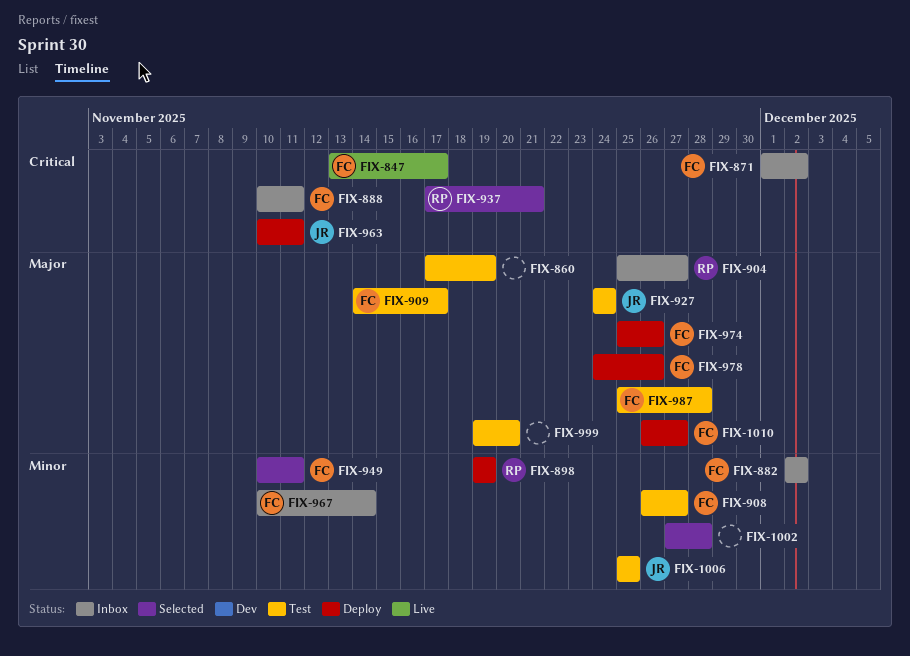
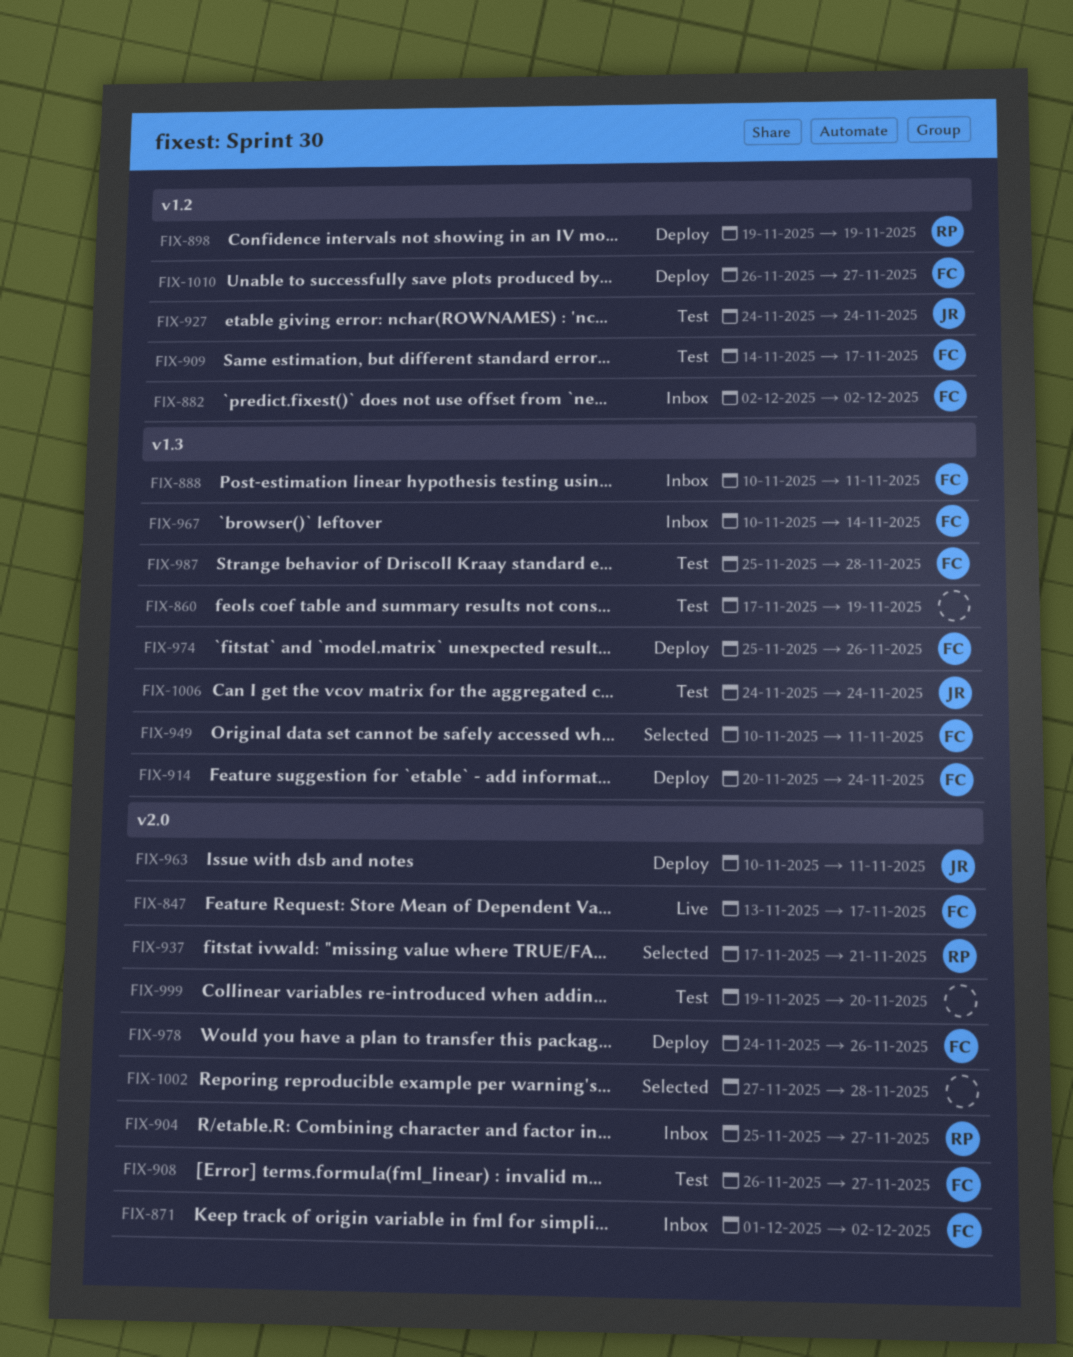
FIX-914: none -> present
FIX-1006, start: Nov 25 -> Nov 24
FIX-1006, due: Nov 25 -> Nov 24

